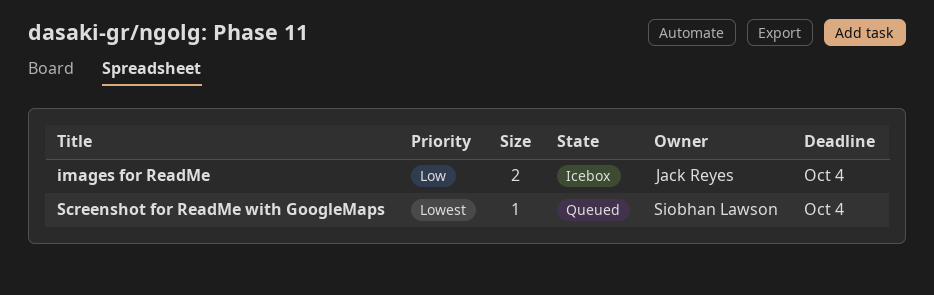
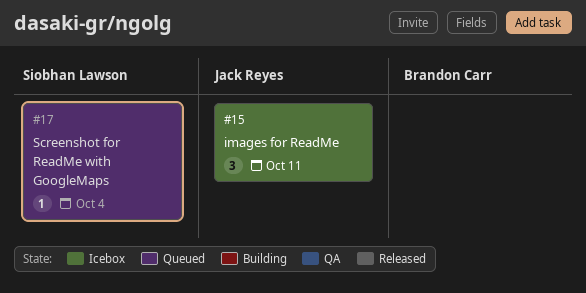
images for ReadMe, estimate: 2 -> 3
images for ReadMe, due: Oct 4 -> Oct 11

